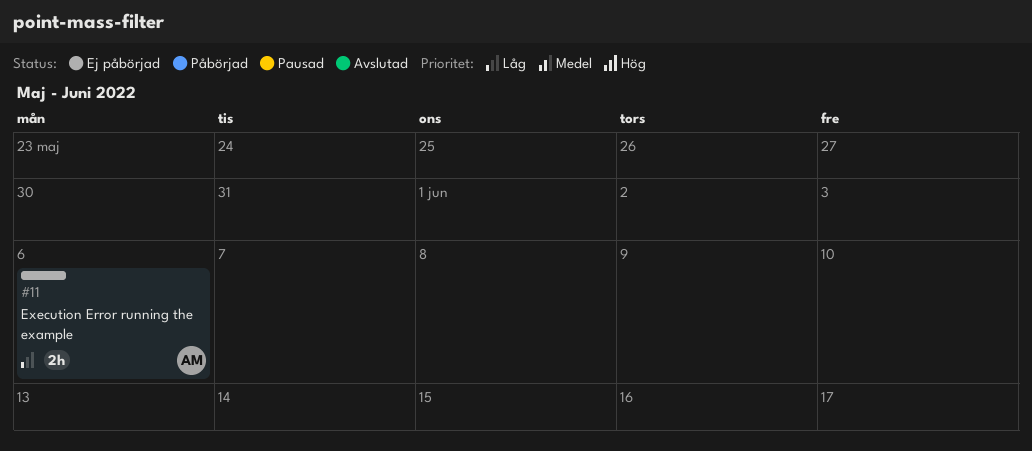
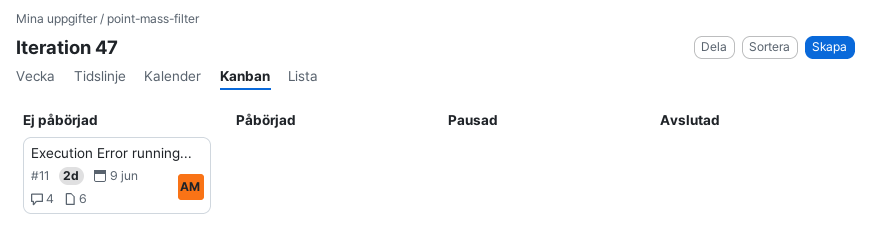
#11, estimate: 2h -> 2d
#11, due: Jun 6 -> Jun 9

